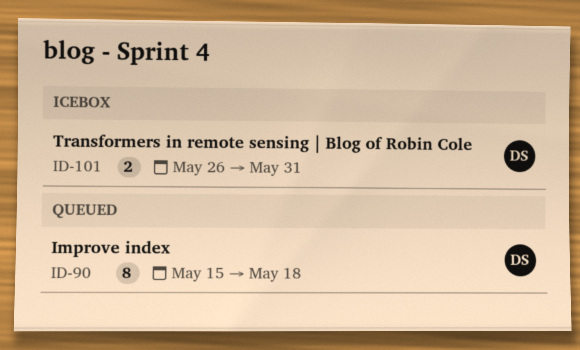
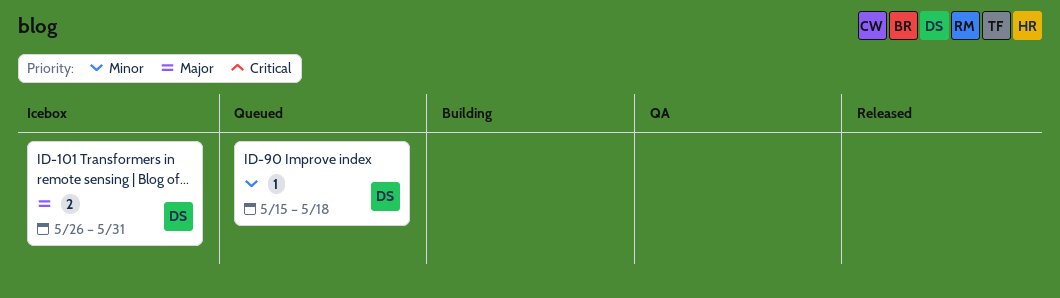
ID-90, estimate: 8 -> 1

